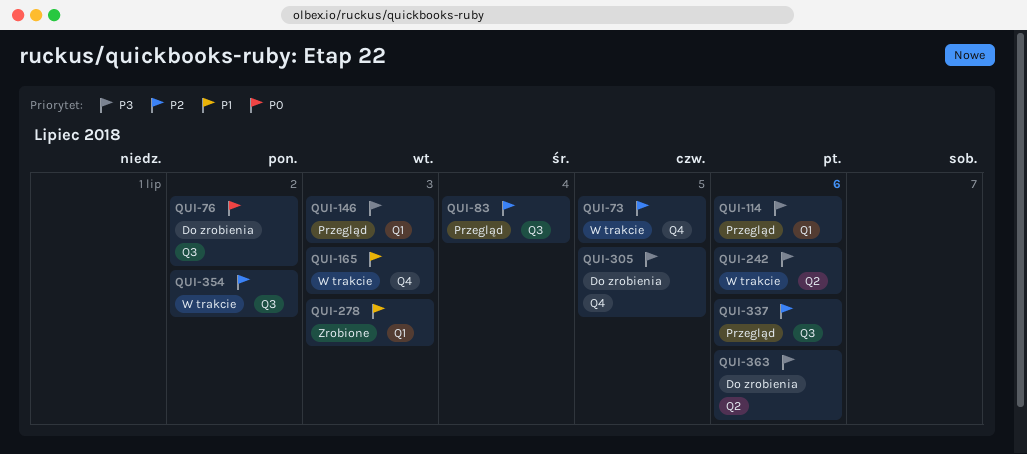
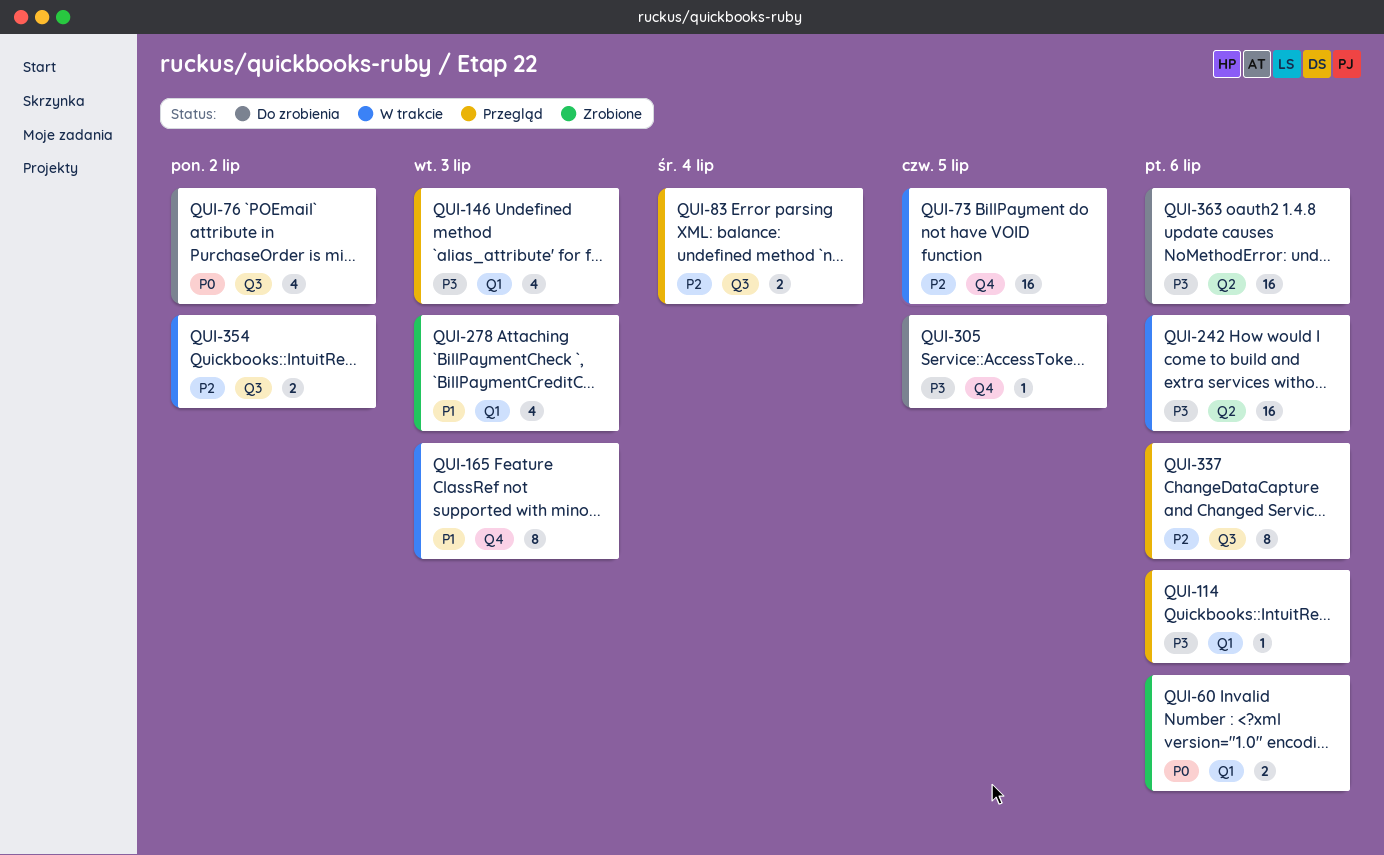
QUI-60: none -> present

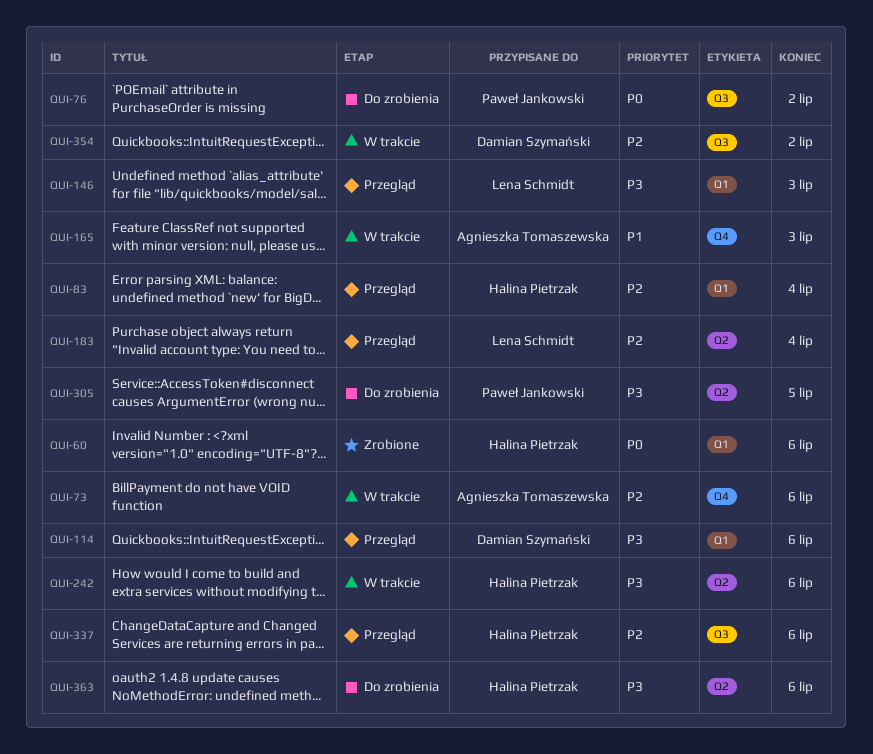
QUI-73, due: Jul 5 -> Jul 6
QUI-83, label: Q3 -> Q1
QUI-183: none -> present
QUI-278: present -> none
QUI-305, label: Q4 -> Q2

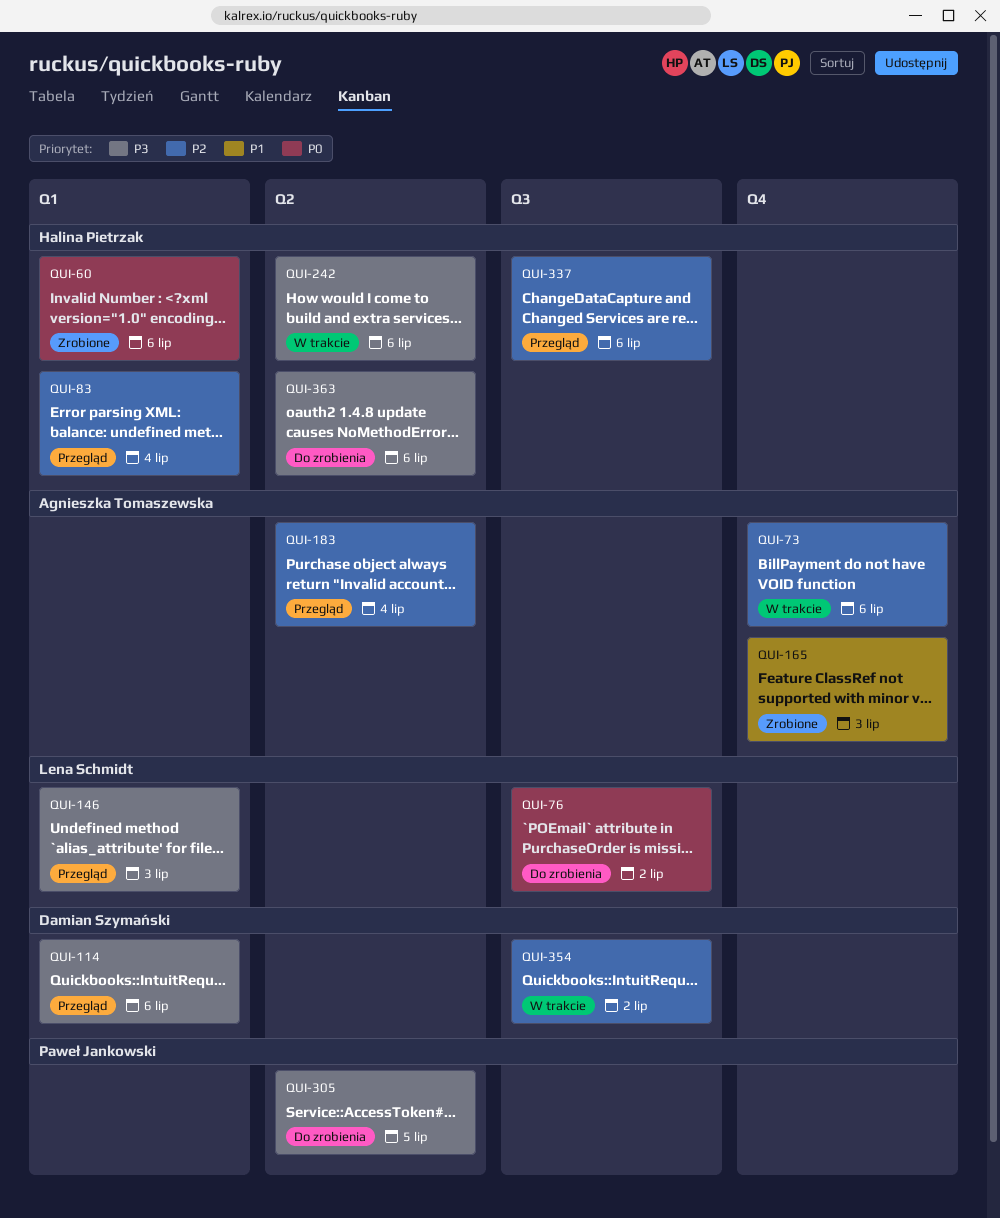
QUI-76, owner: Paweł Jankowski -> Lena Schmidt
QUI-165, status: W trakcie -> Zrobione
QUI-183, owner: Lena Schmidt -> Agnieszka Tomaszewska

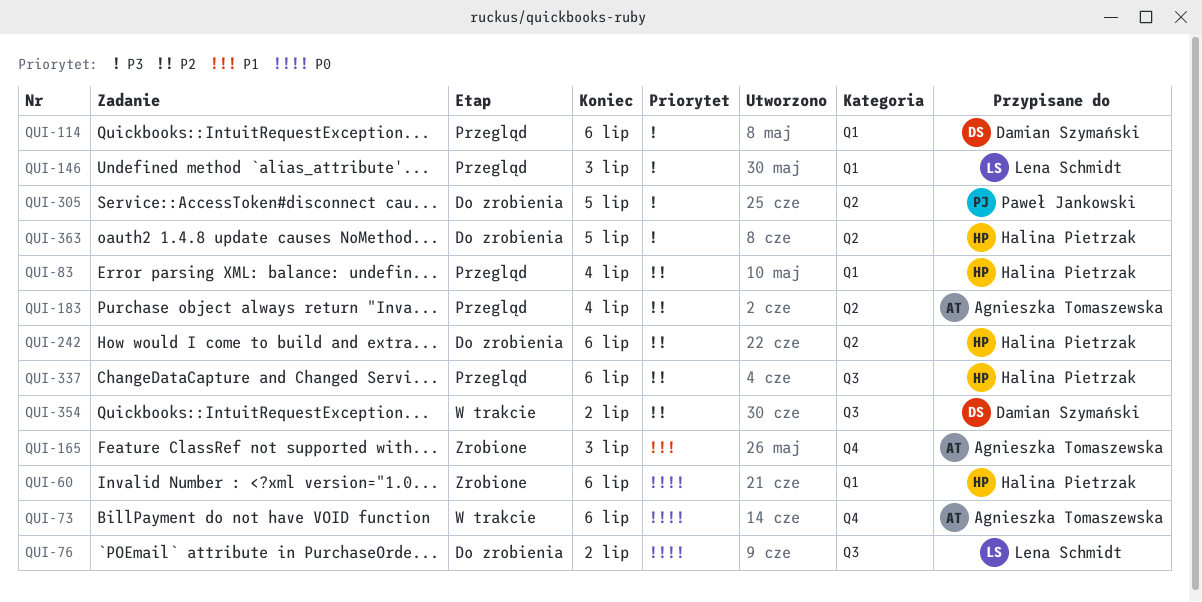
QUI-73, priority: P2 -> P0
QUI-242, status: W trakcie -> Do zrobienia
QUI-242, priority: P3 -> P2
QUI-363, due: Jul 6 -> Jul 5

